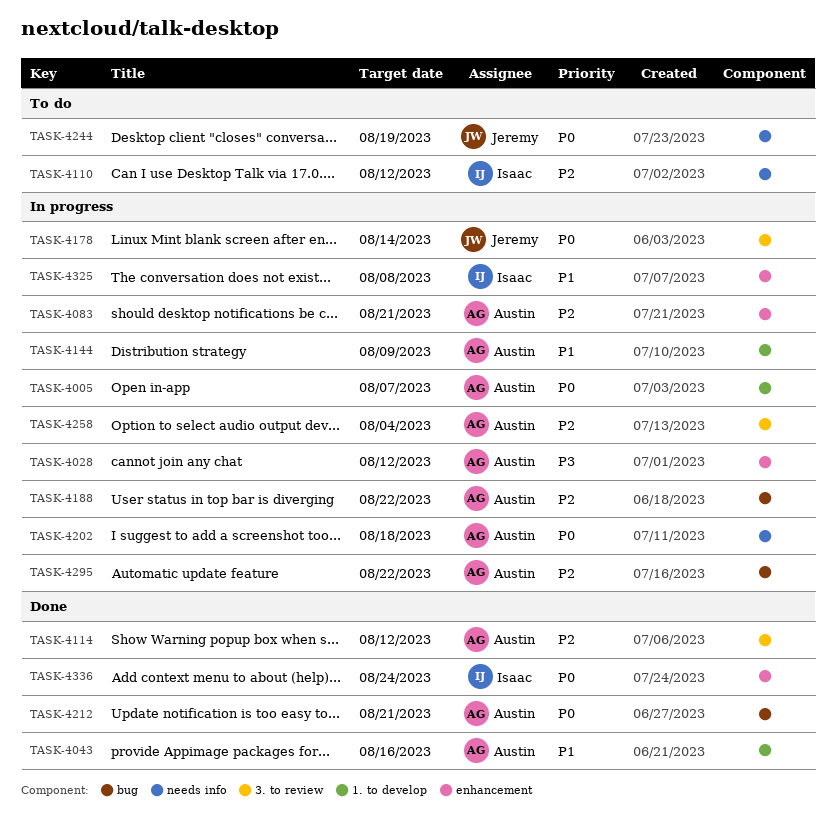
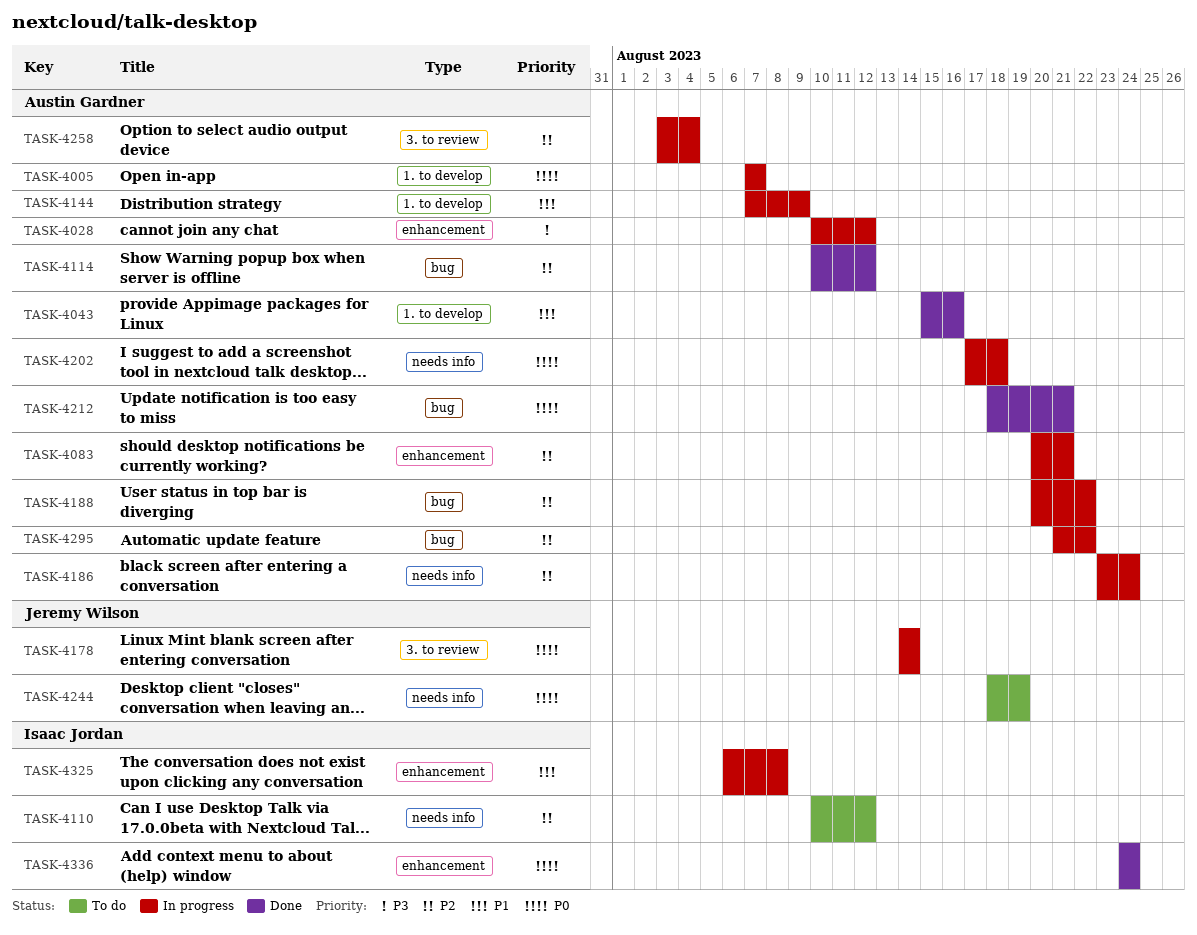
TASK-4114, label: 3. to review -> bug
TASK-4186: none -> present

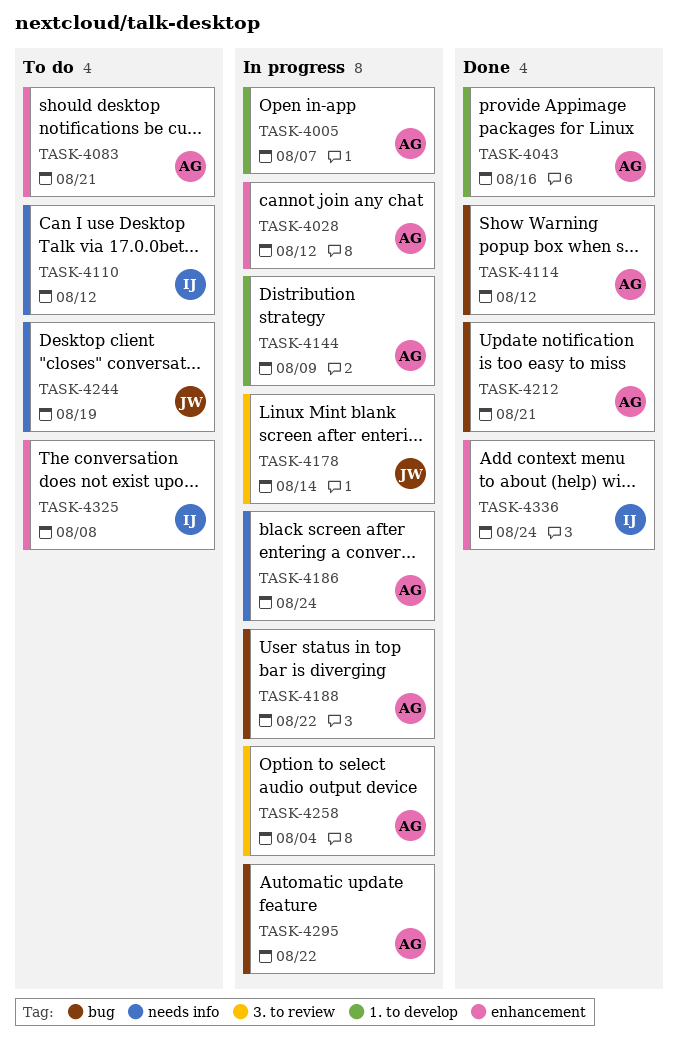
TASK-4083, status: In progress -> To do
TASK-4202: present -> none
TASK-4325, status: In progress -> To do

